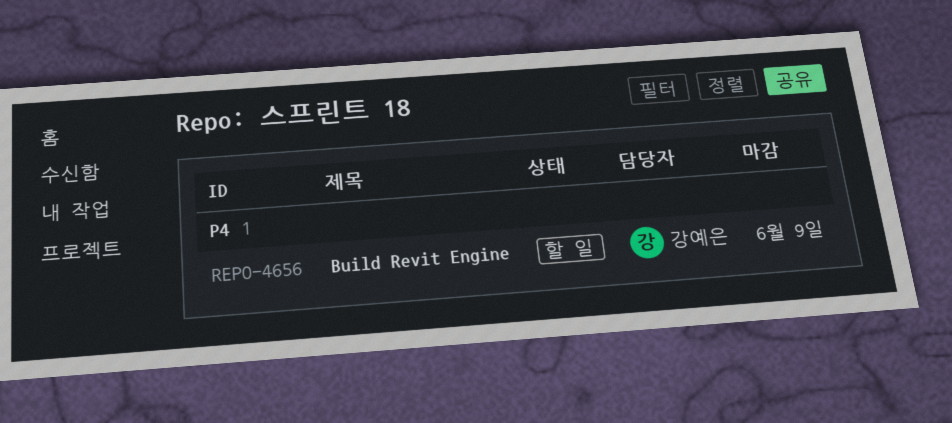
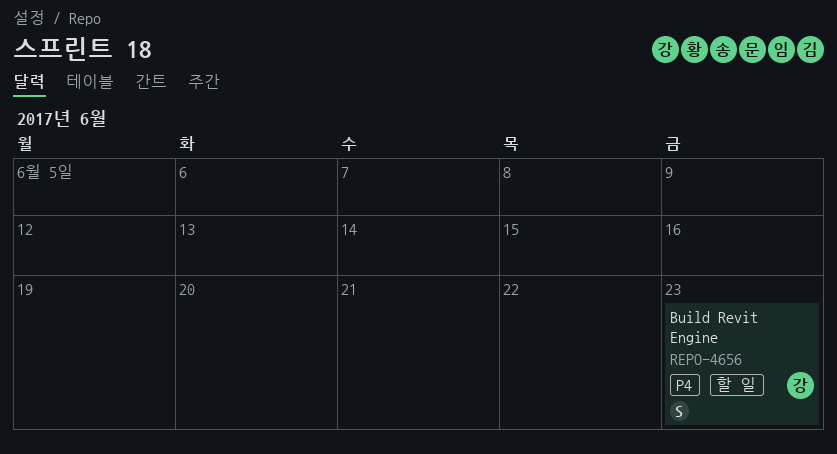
REPO-4656, due: Jun 9 -> Jun 23

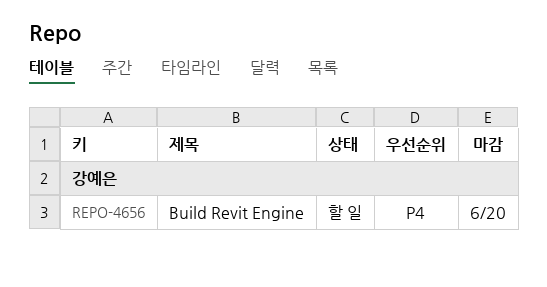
REPO-4656, due: Jun 23 -> Jun 20

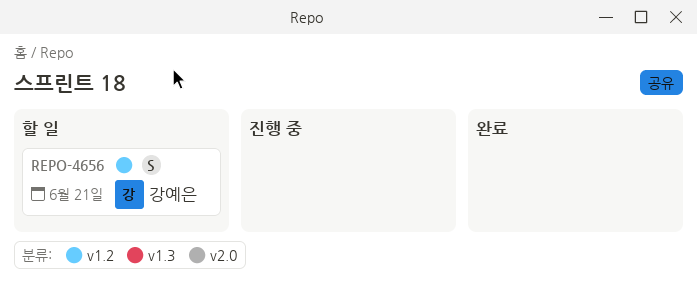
REPO-4656, due: Jun 20 -> Jun 21

